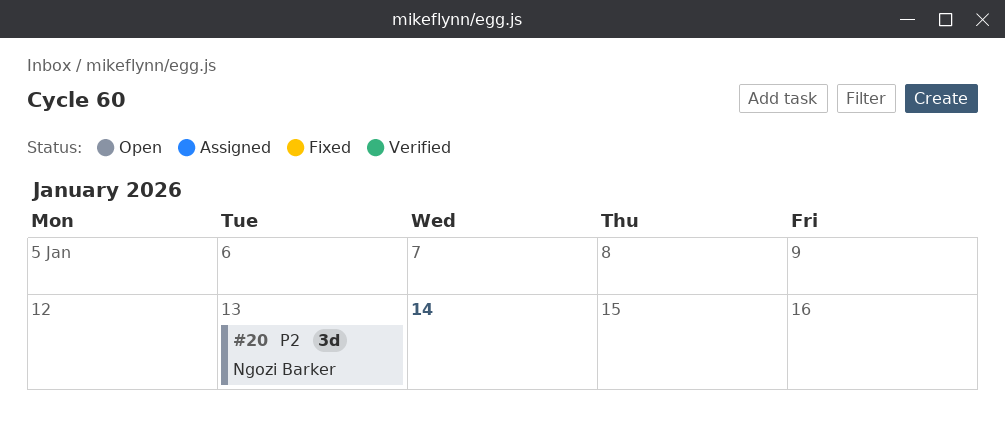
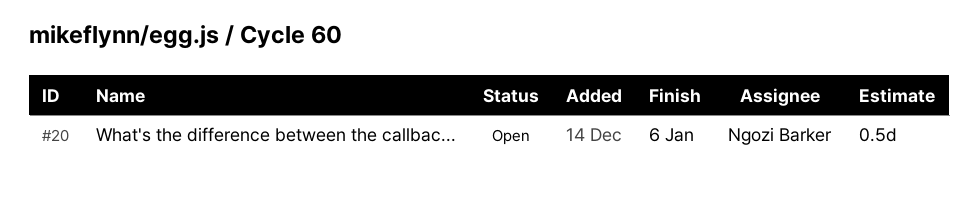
#20, estimate: 3d -> 0.5d
#20, due: Jan 13 -> Jan 6

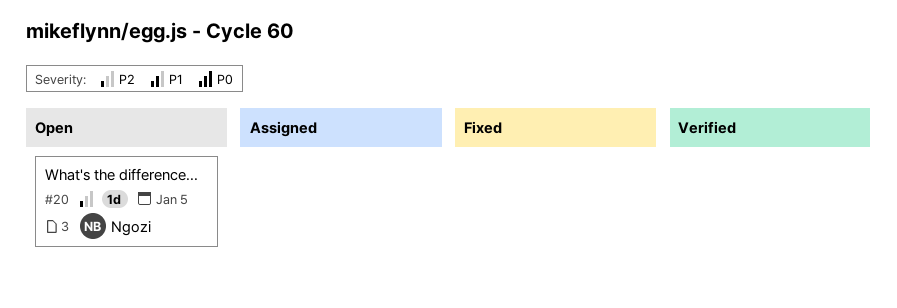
#20, estimate: 0.5d -> 1d
#20, due: Jan 6 -> Jan 5

